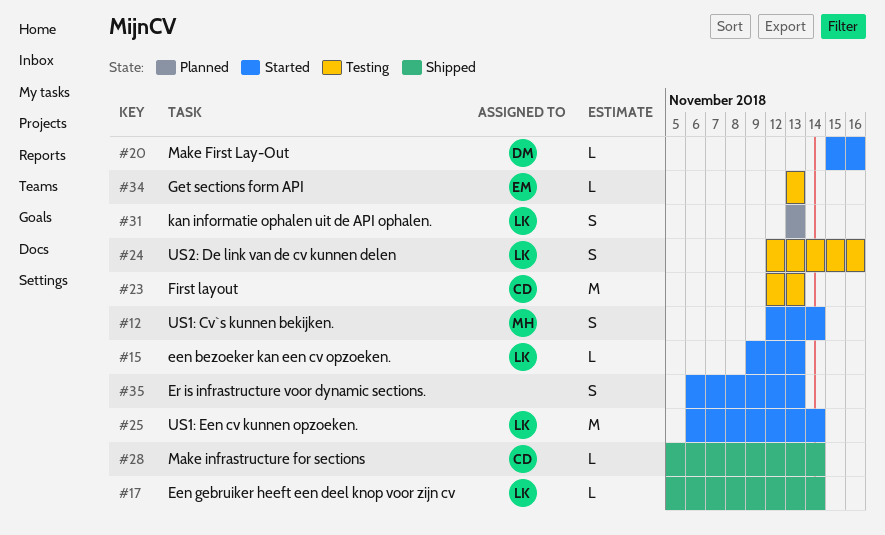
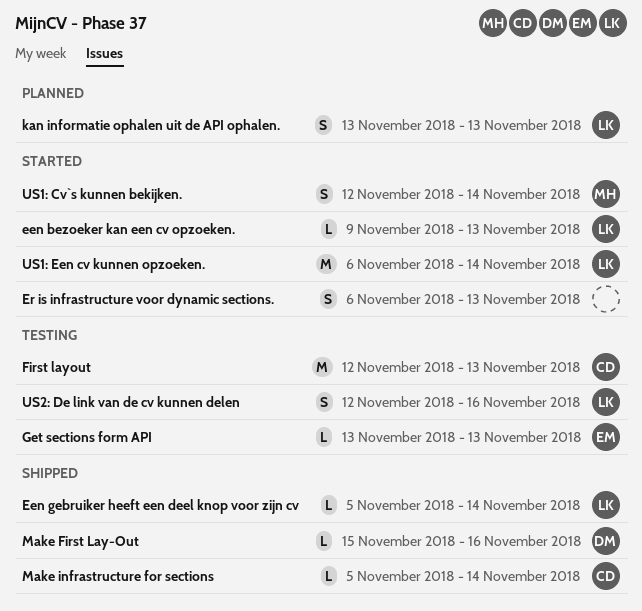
Make First Lay-Out, status: Started -> Shipped

